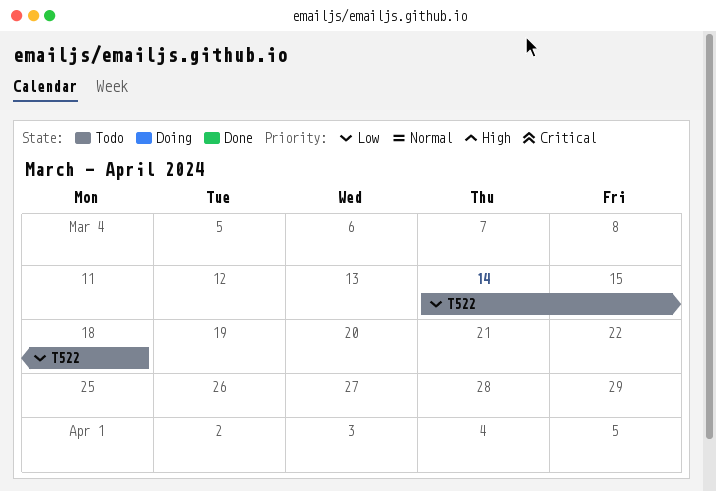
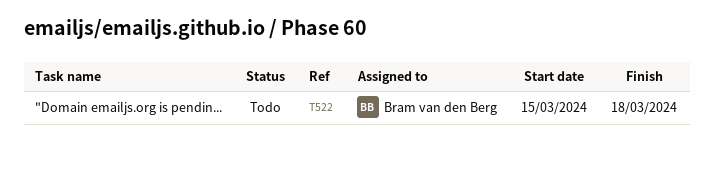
T522, start: Mar 14 -> Mar 15

